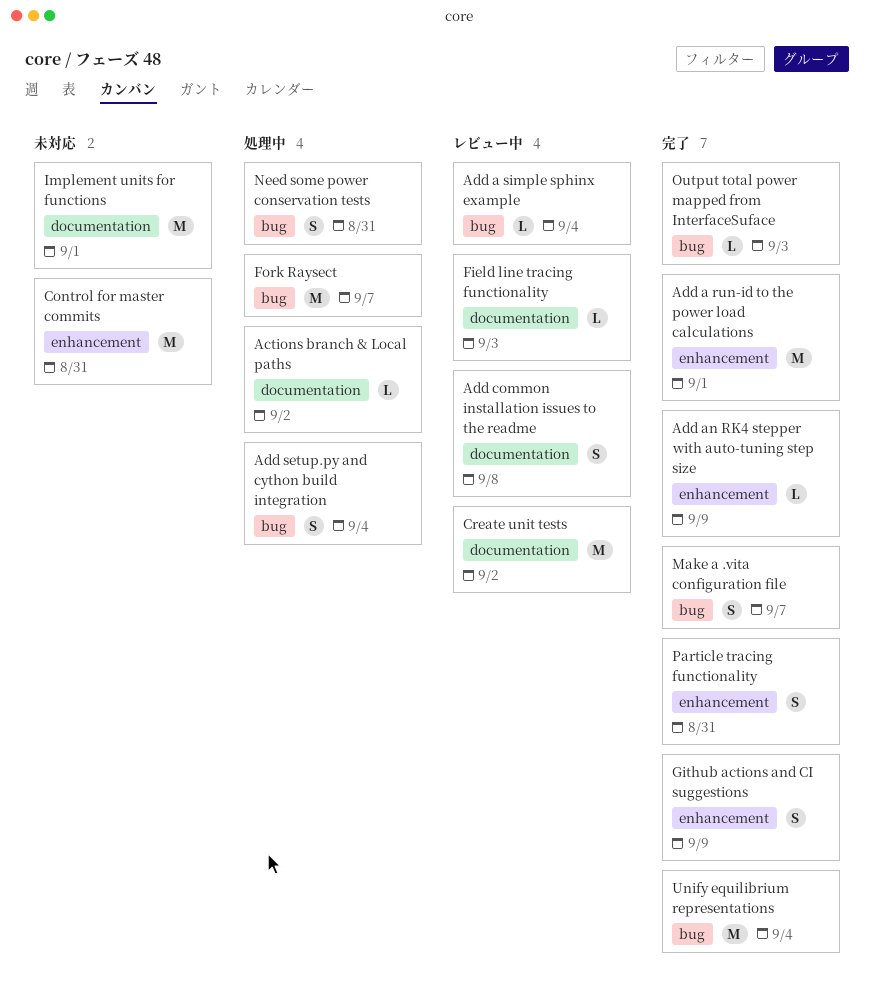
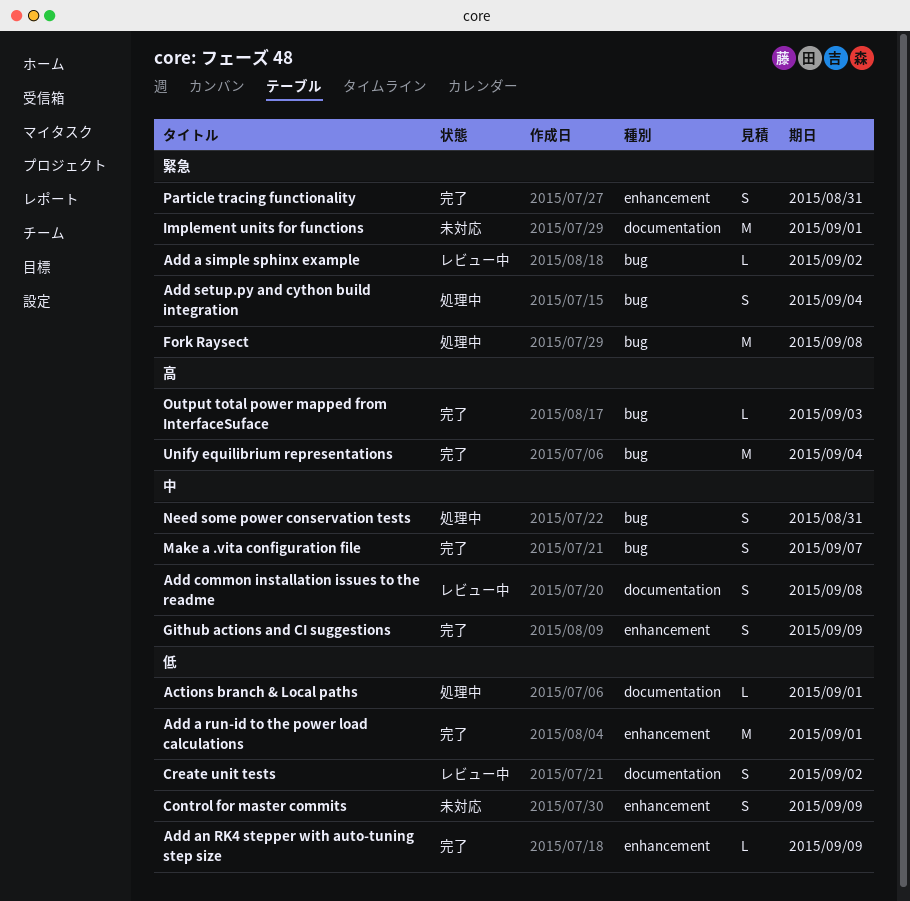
Actions branch & Local paths, due: Sep 2 -> Sep 1
Add a simple sphinx example, due: Sep 4 -> Sep 2
Control for master commits, estimate: M -> S
Control for master commits, due: Aug 31 -> Sep 9
Create unit tests, estimate: M -> S
Field line tracing functionality: present -> none
Fork Raysect, due: Sep 7 -> Sep 8

